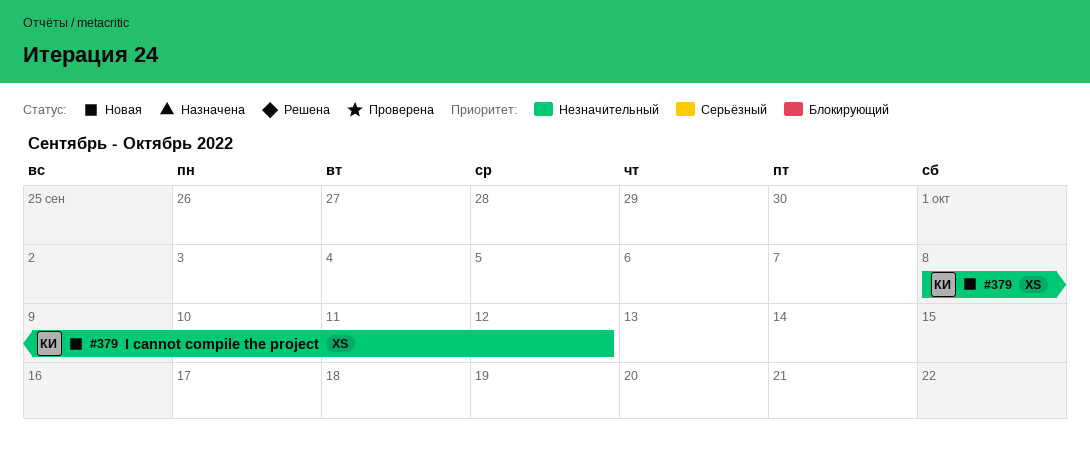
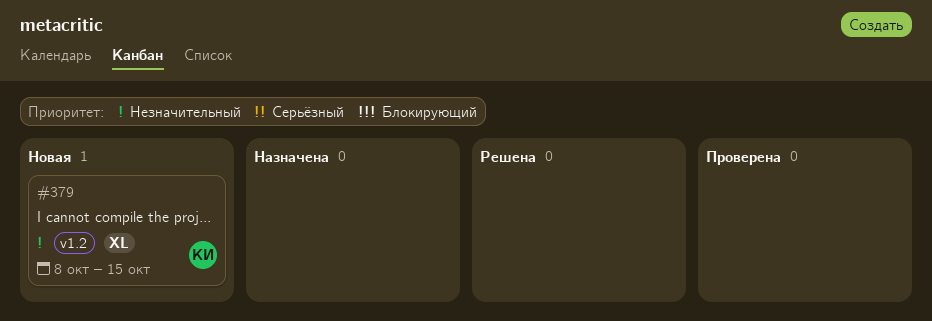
#379, estimate: XS -> XL
#379, due: Oct 12 -> Oct 15

